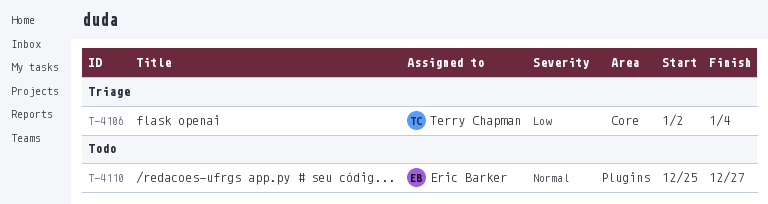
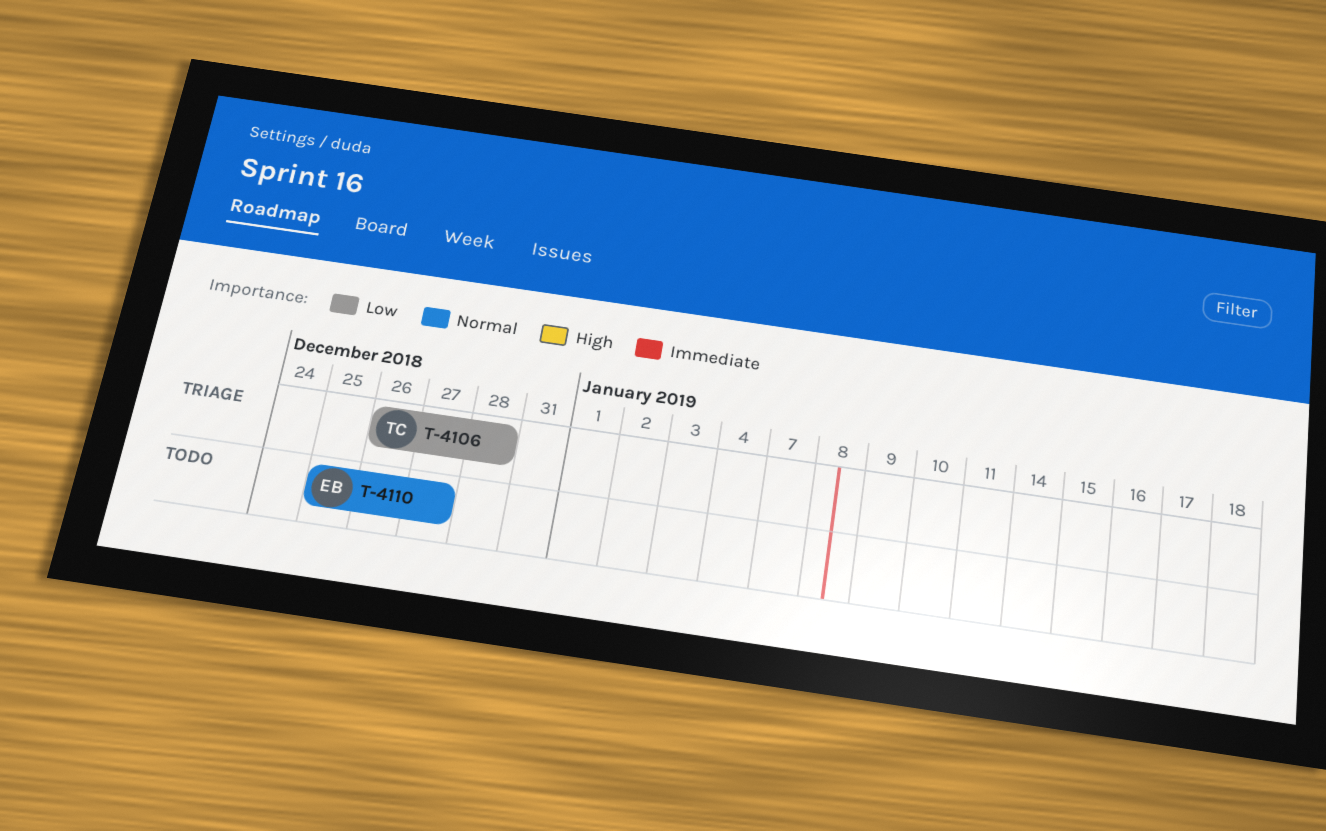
T-4106, start: Jan 2 -> Dec 26
T-4106, due: Jan 4 -> Dec 28

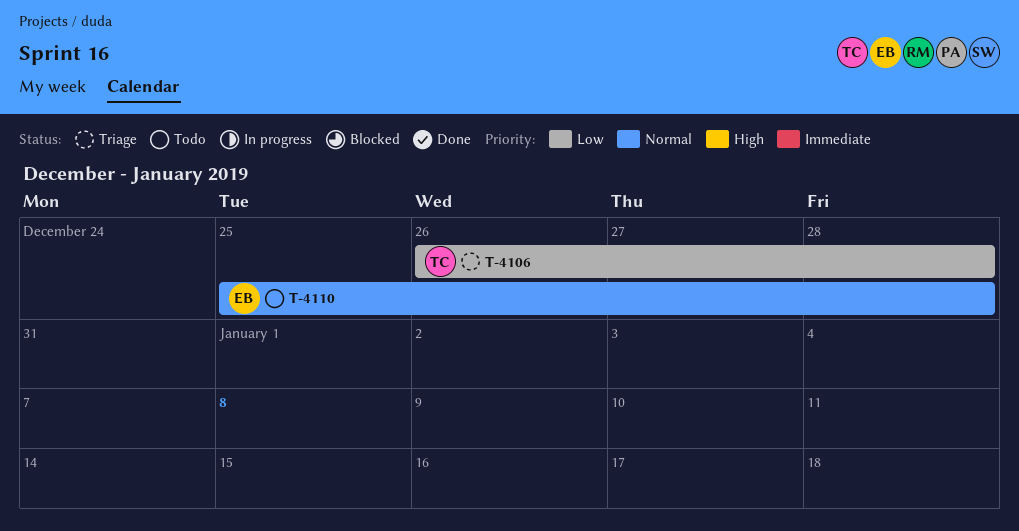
T-4110, due: Dec 27 -> Dec 28

